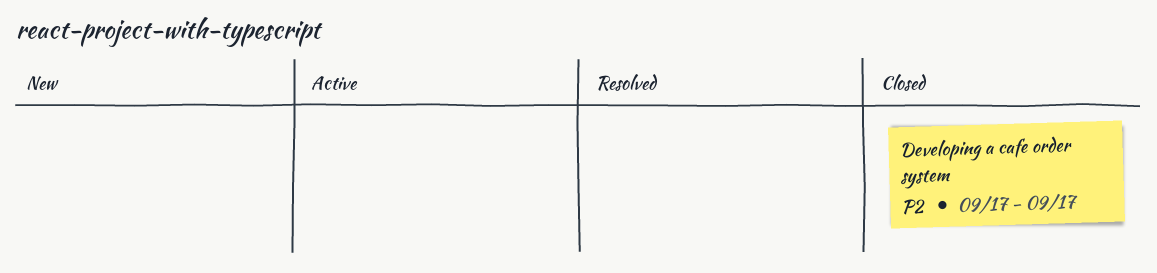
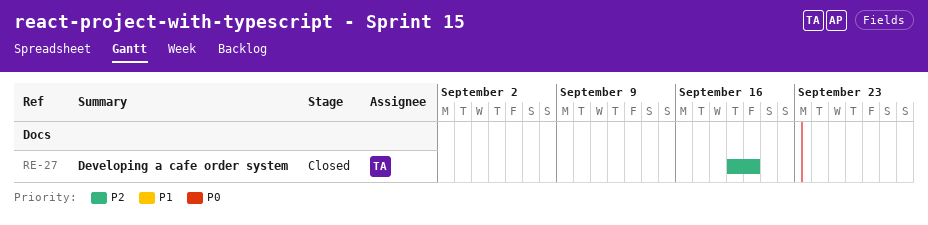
Developing a cafe order system, start: Sep 17 -> Sep 19
Developing a cafe order system, due: Sep 17 -> Sep 20

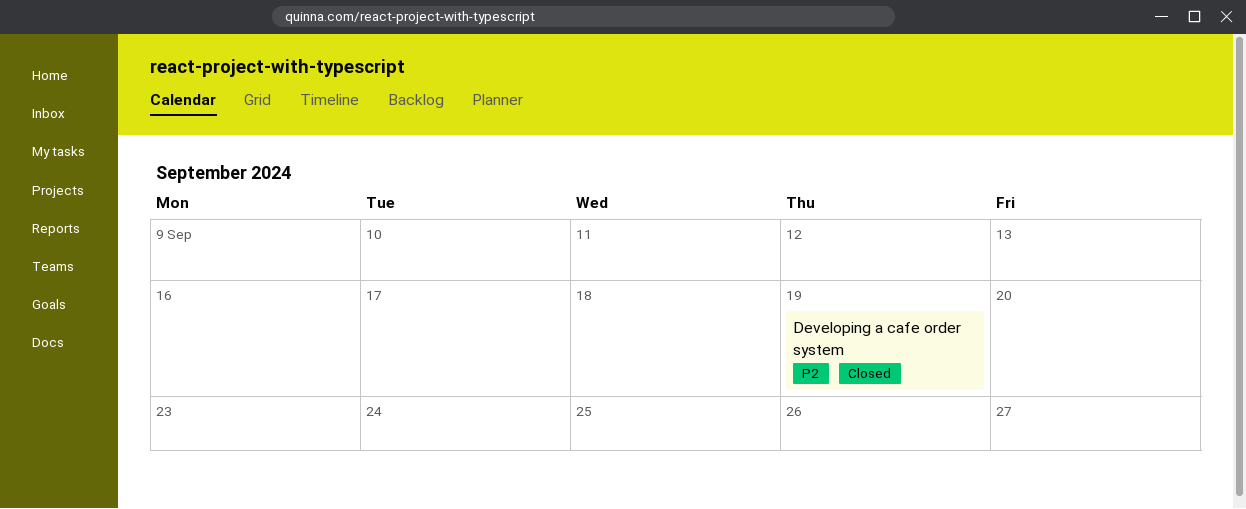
Developing a cafe order system, due: Sep 20 -> Sep 19

